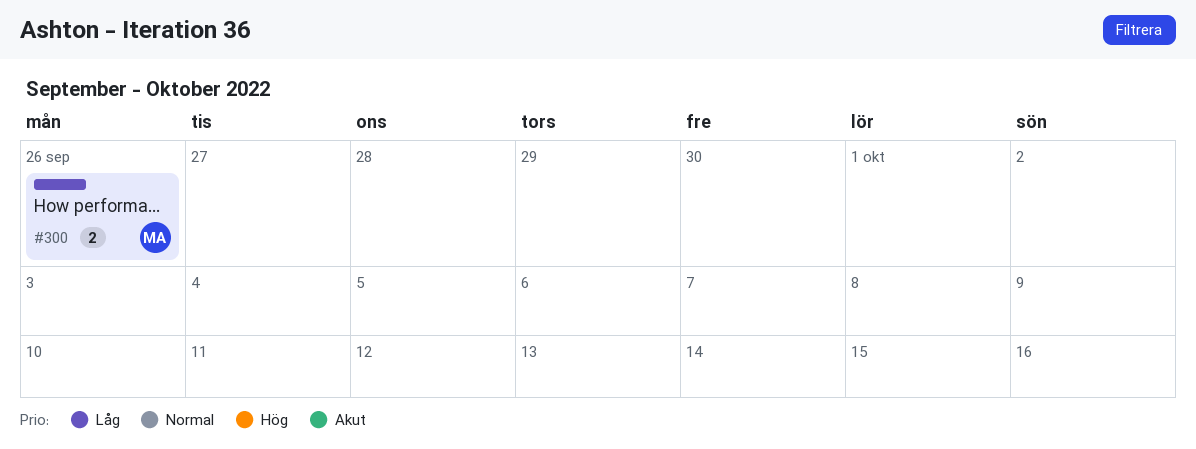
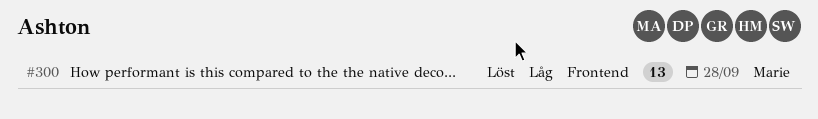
#300, estimate: 2 -> 13
#300, due: Sep 26 -> Sep 28

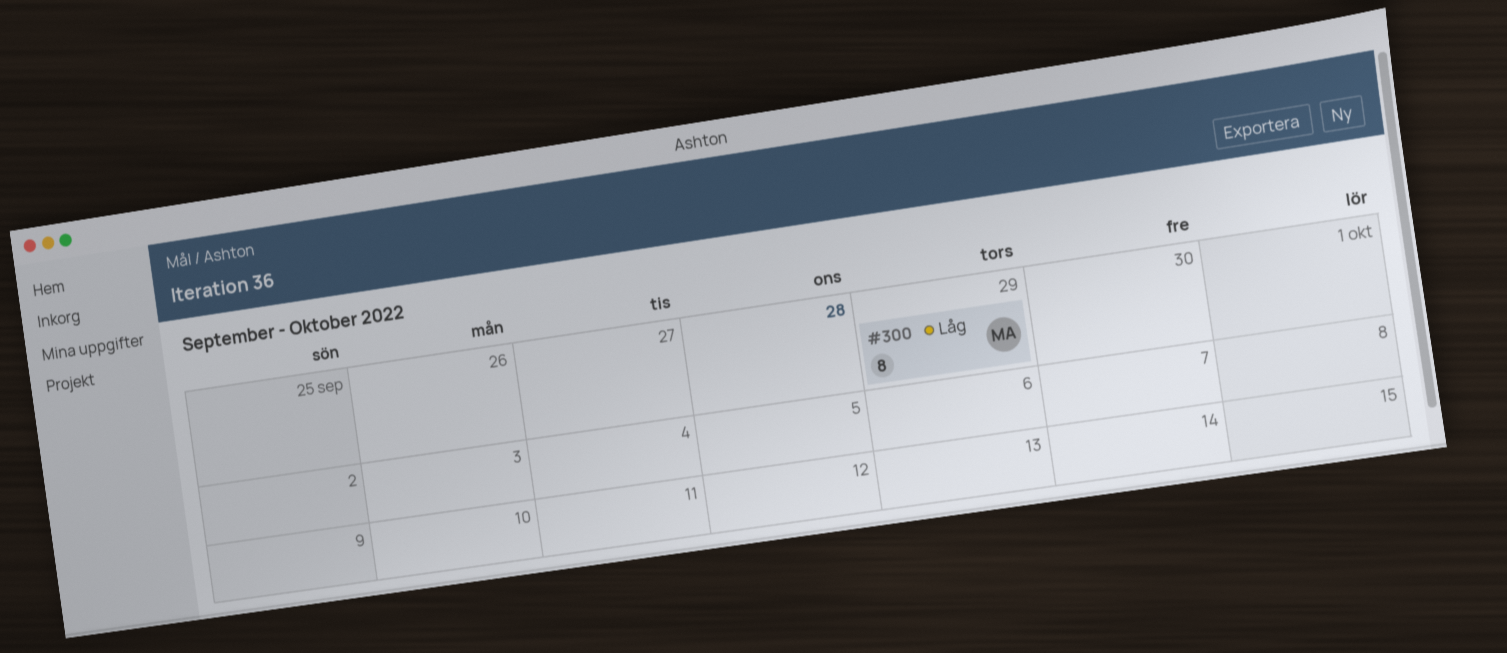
#300, estimate: 13 -> 8
#300, due: Sep 28 -> Sep 29

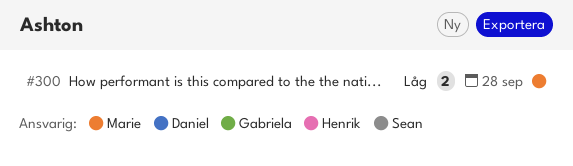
#300, estimate: 8 -> 2
#300, due: Sep 29 -> Sep 28

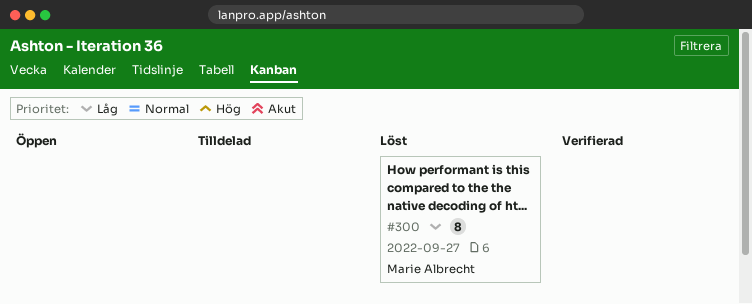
#300, estimate: 2 -> 8
#300, due: Sep 28 -> Sep 27

